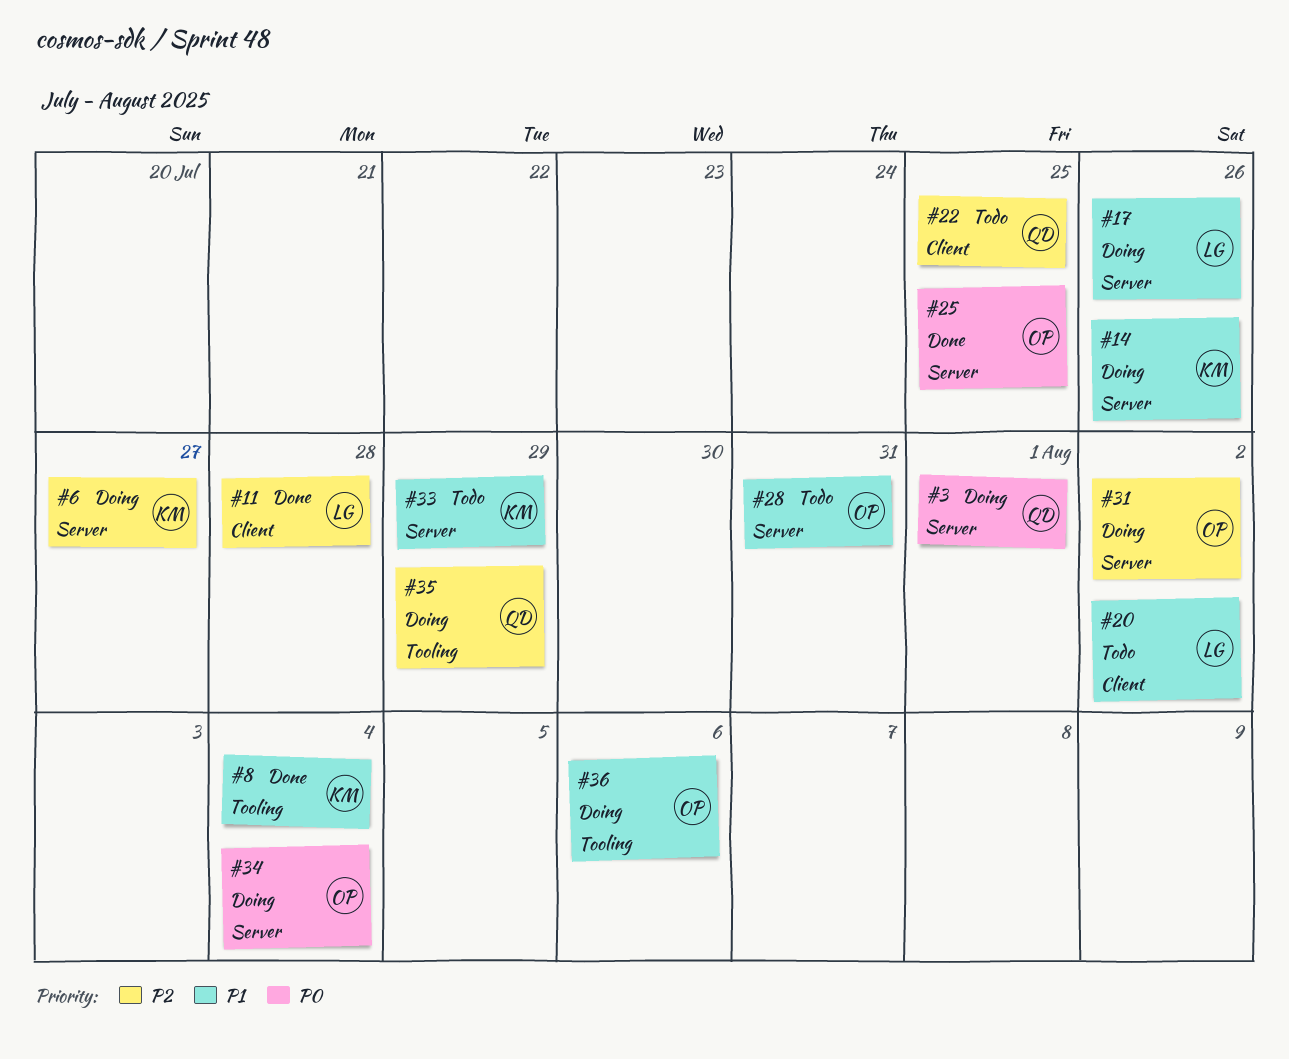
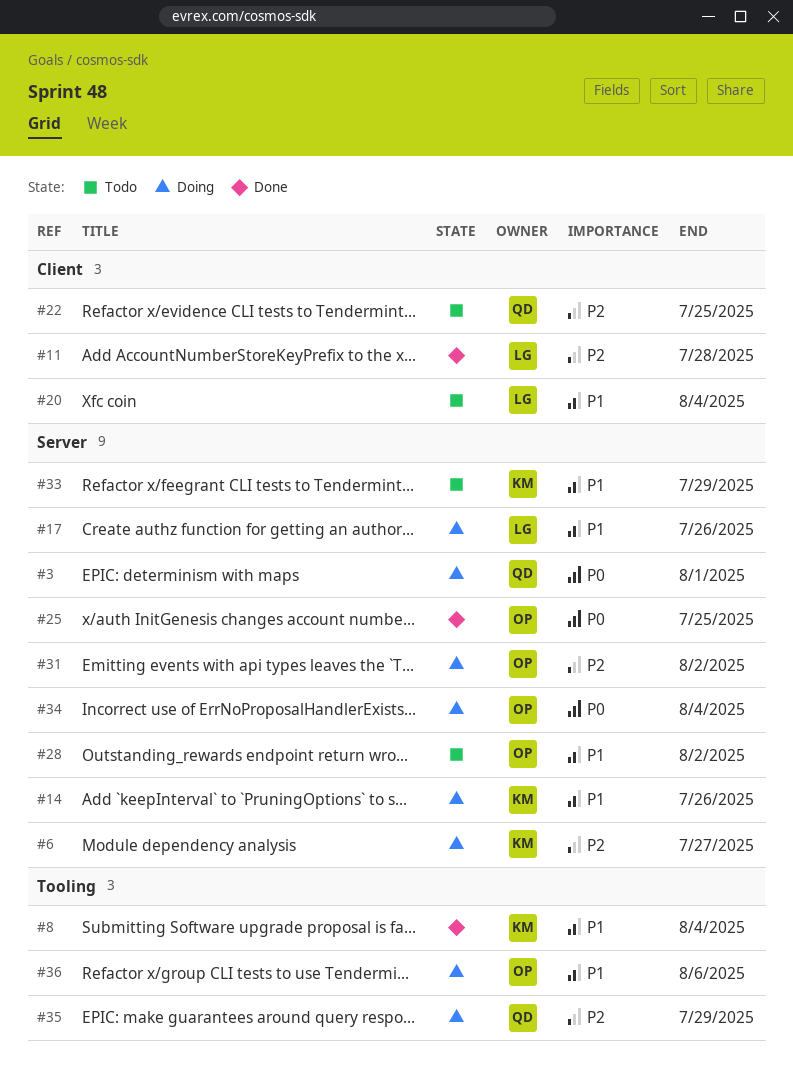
#20, due: Aug 2 -> Aug 4
#28, due: Jul 31 -> Aug 2

